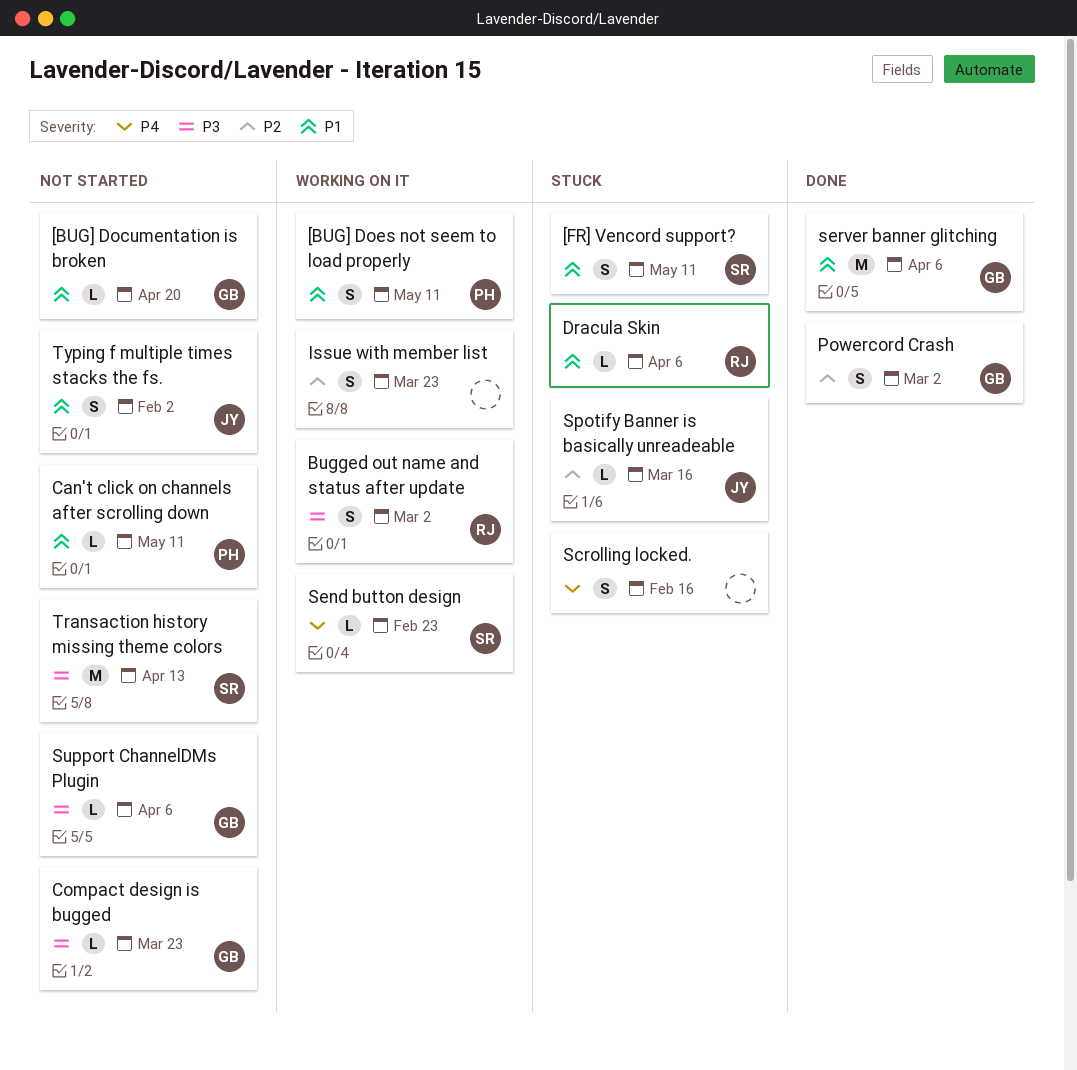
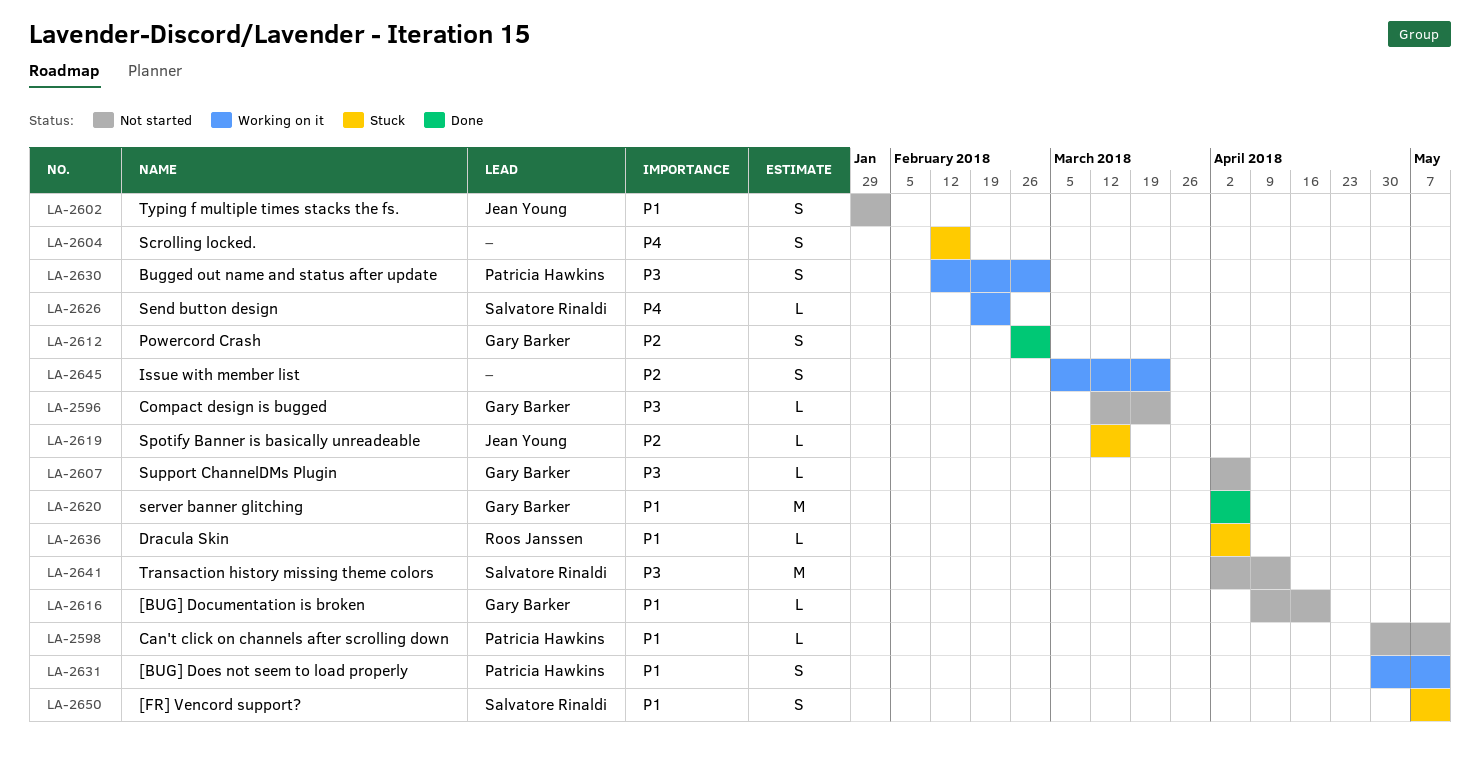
Bugged out name and status after update, owner: Roos Janssen -> Patricia Hawkins

